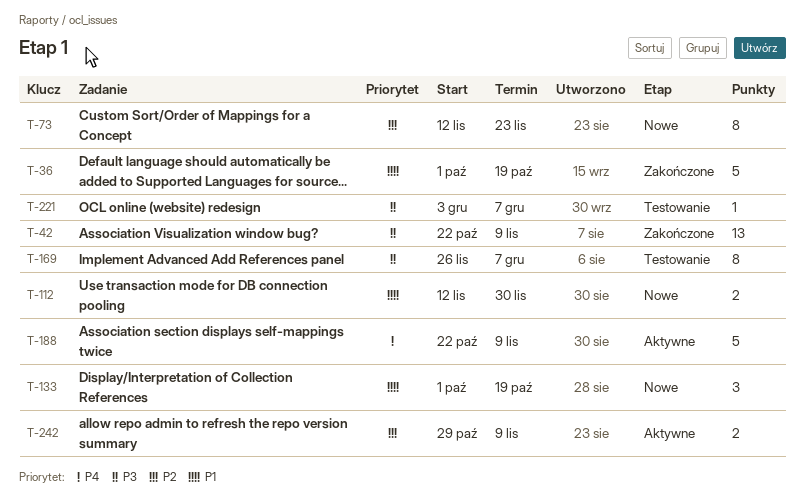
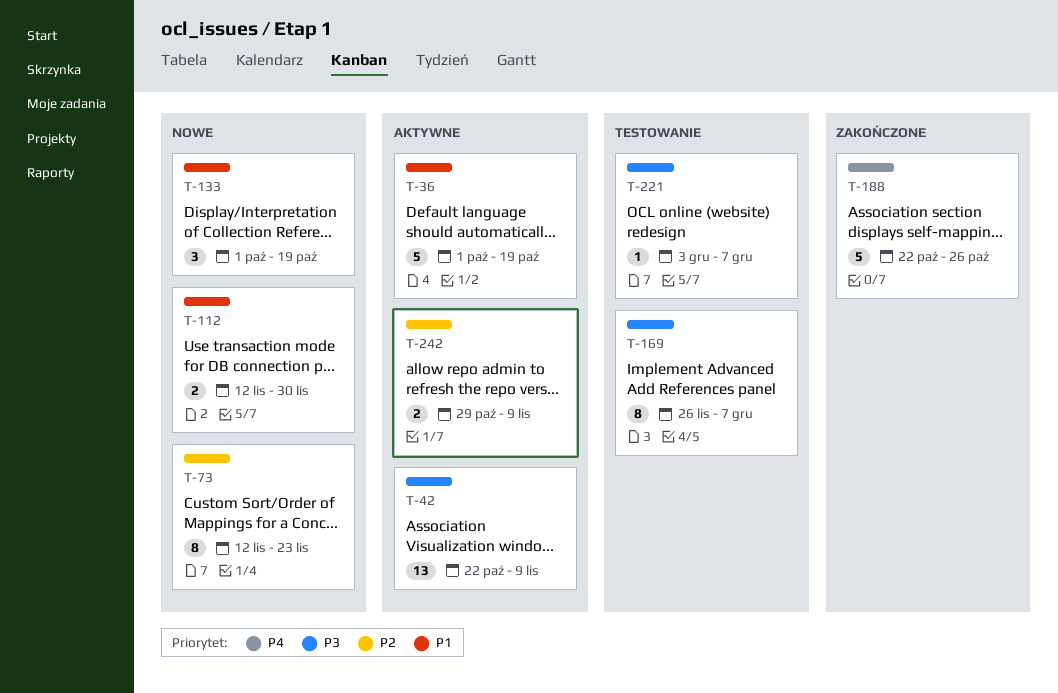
T-36, status: Zakończone -> Aktywne
T-42, status: Zakończone -> Aktywne
T-188, status: Aktywne -> Zakończone
T-188, due: Nov 9 -> Oct 26

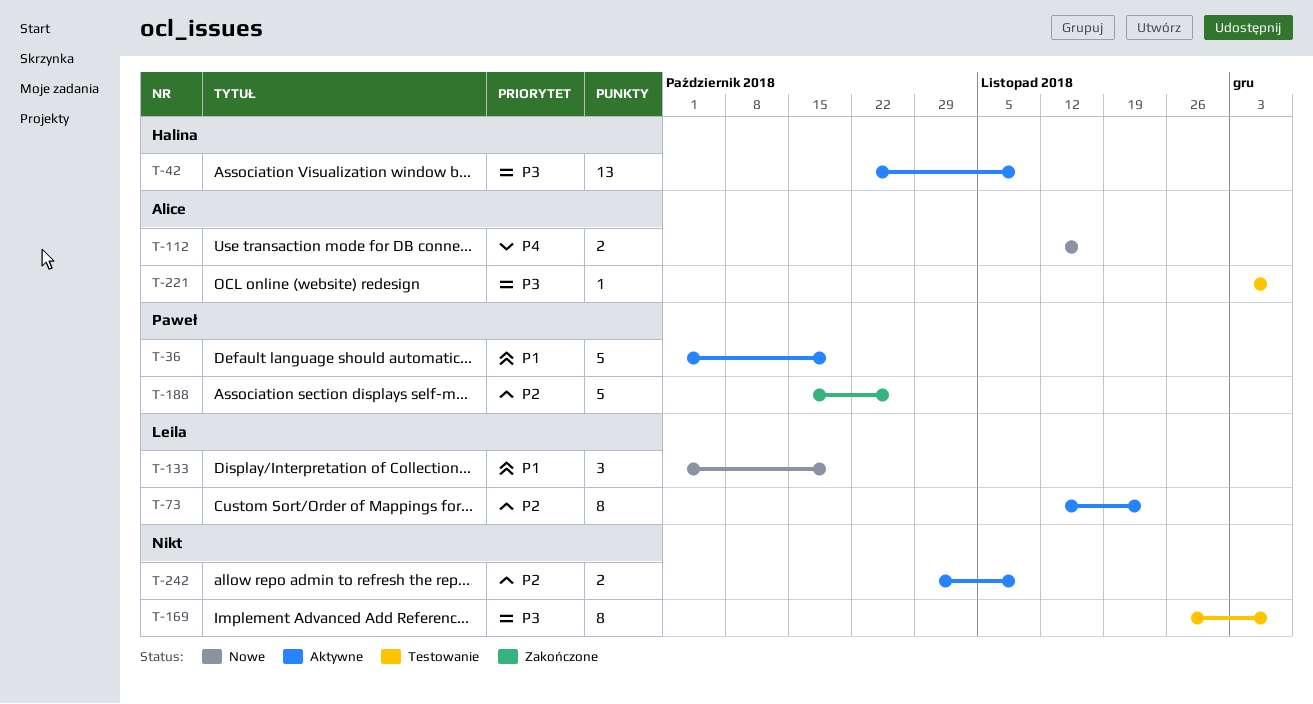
T-73, status: Nowe -> Aktywne
T-112, priority: P1 -> P4
T-112, due: Nov 30 -> Nov 16
T-188, priority: P4 -> P2
T-188, start: Oct 22 -> Oct 15

